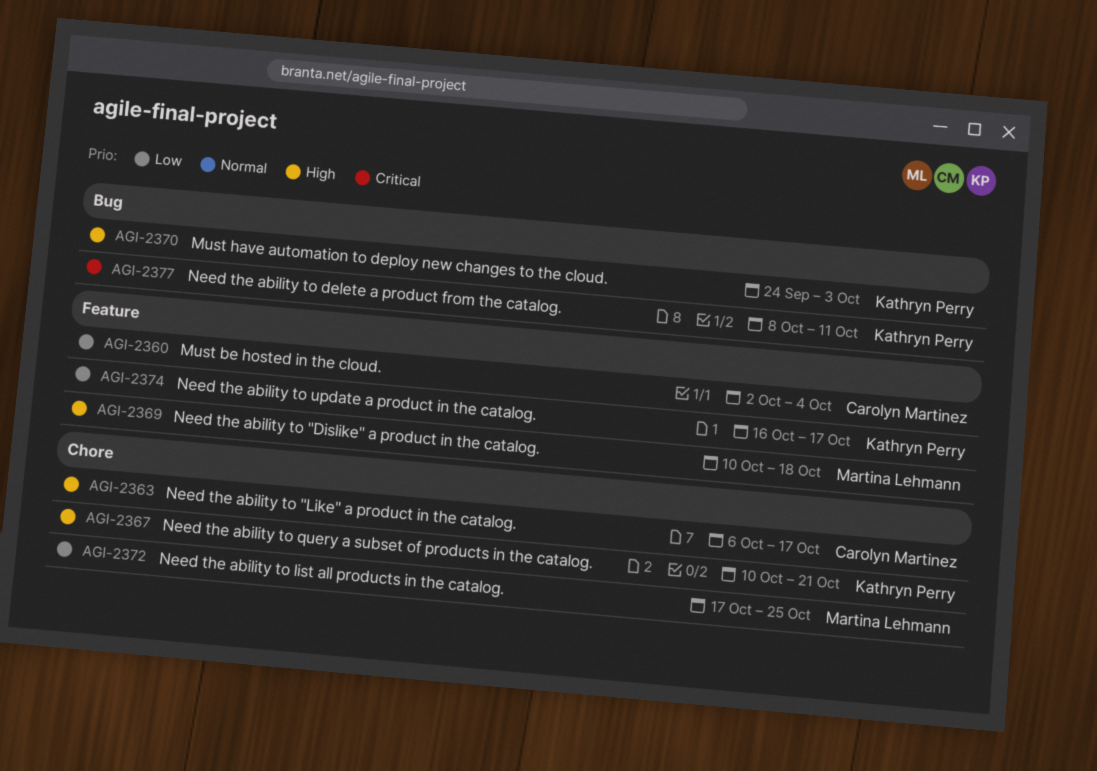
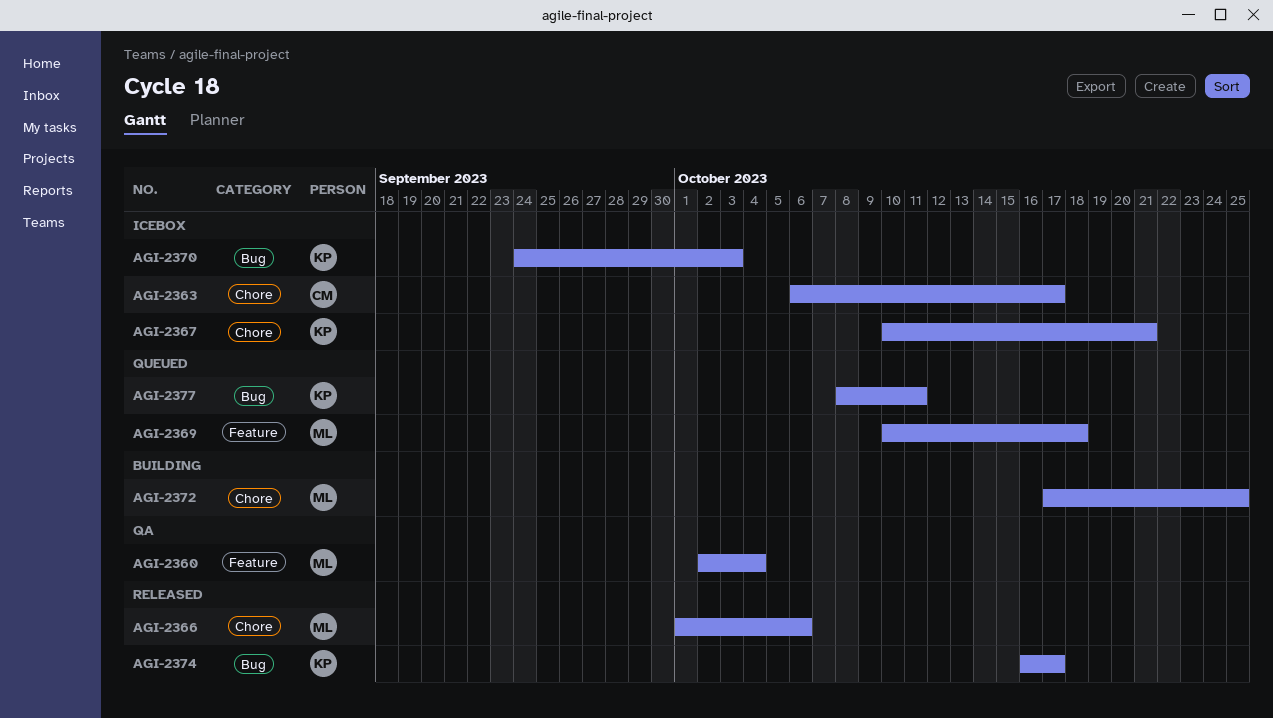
AGI-2360, owner: Carolyn Martinez -> Martina Lehmann
AGI-2366: none -> present
AGI-2374, label: Feature -> Bug

